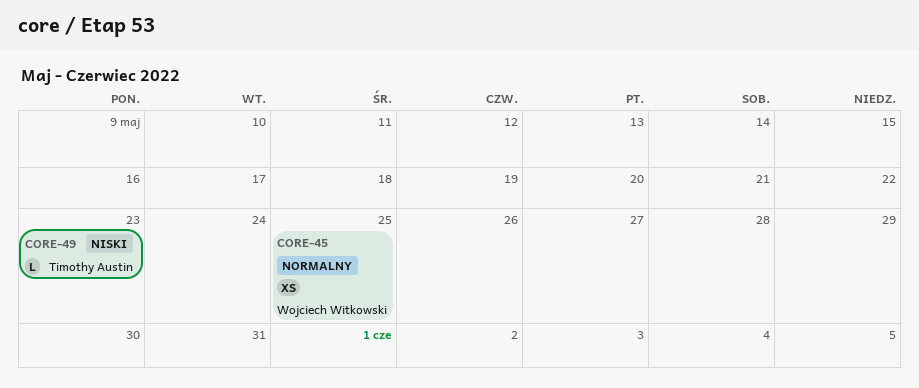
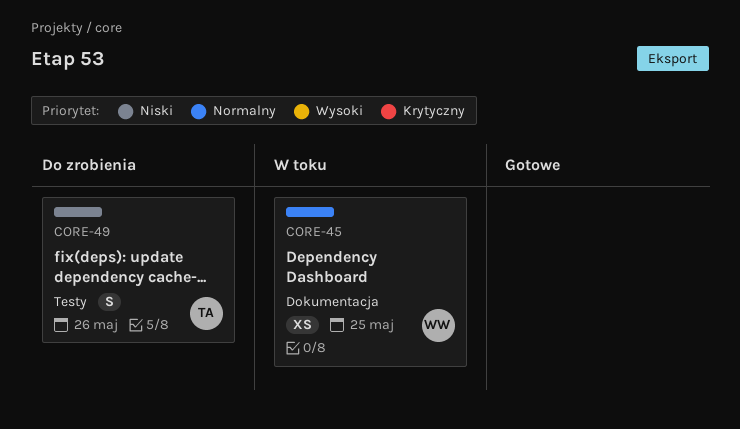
CORE-49, estimate: L -> S
CORE-49, due: May 23 -> May 26

